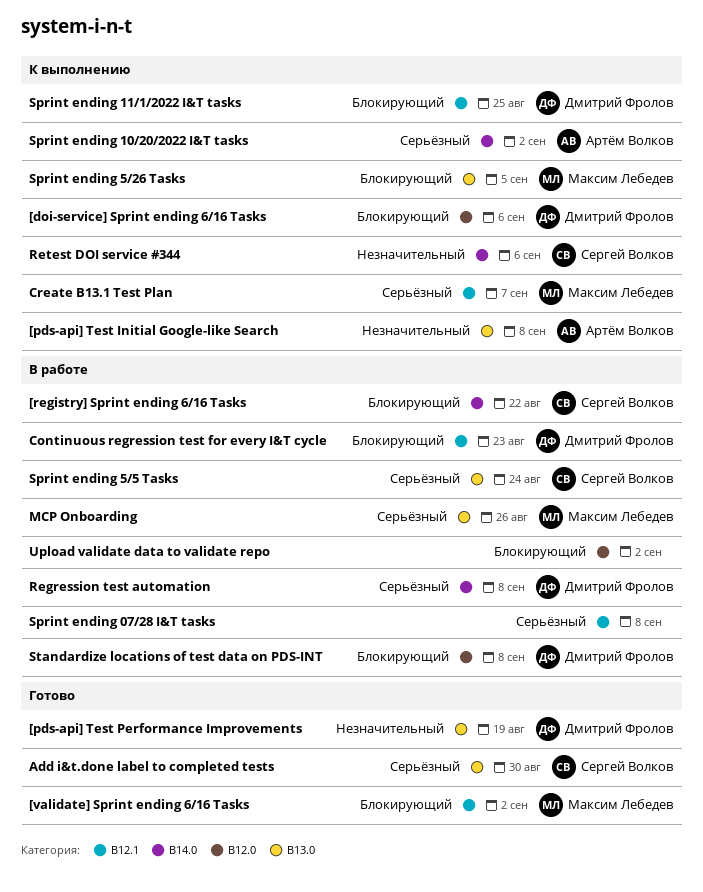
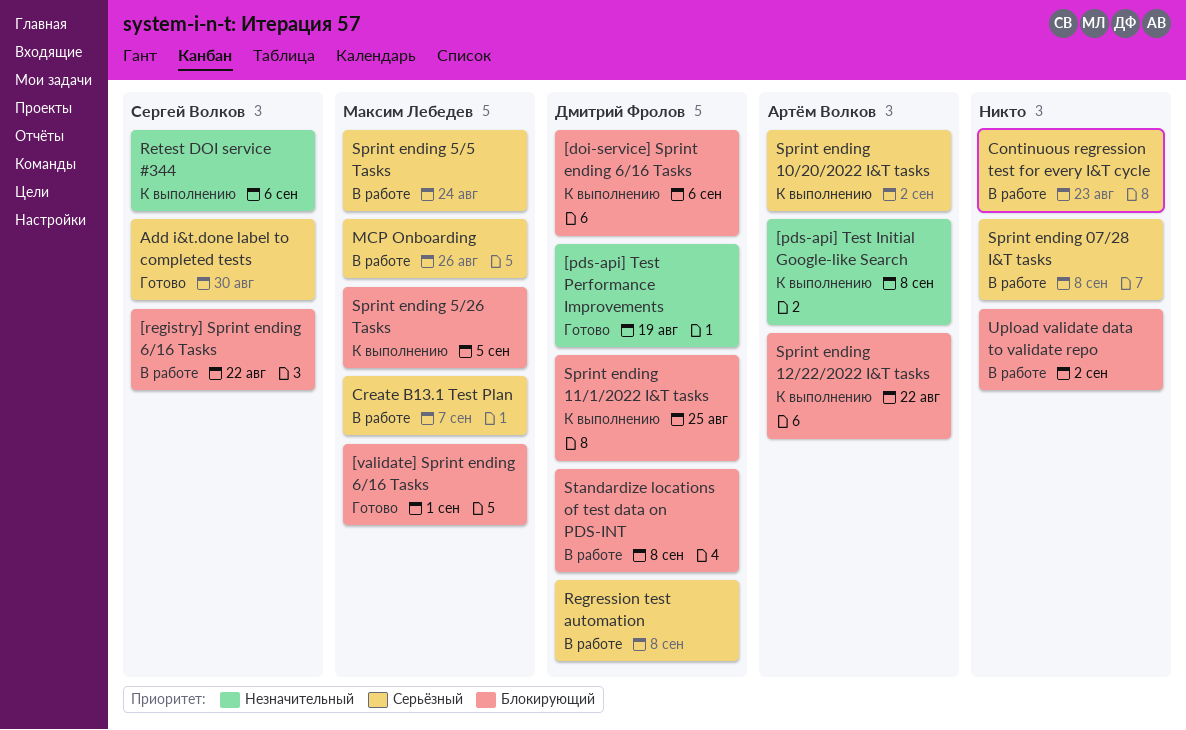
[validate] Sprint ending 6/16 Tasks, due: Sep 2 -> Sep 1
Continuous regression test for every I&T cycle, owner: Дмитрий Фролов -> none
Continuous regression test for every I&T cycle, priority: Блокирующий -> Серьёзный
Create B13.1 Test Plan, status: К выполнению -> В работе
Sprint ending 12/22/2022 I&T tasks: none -> present
Sprint ending 5/5 Tasks, owner: Сергей Волков -> Максим Лебедев

